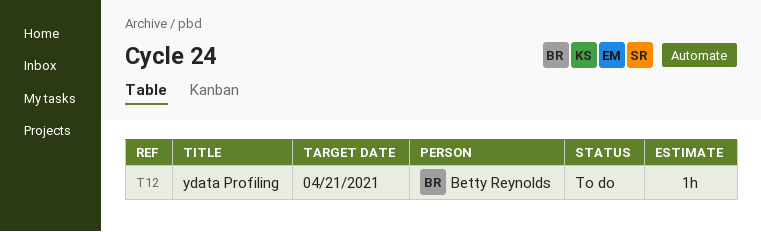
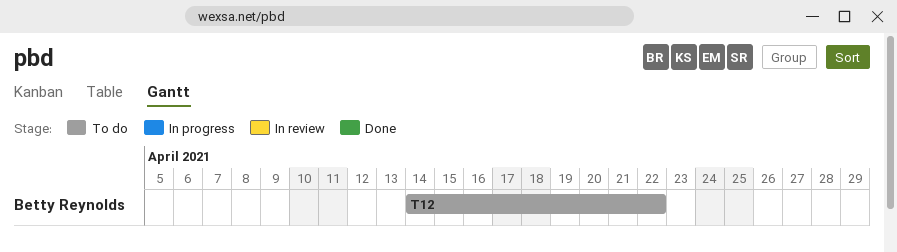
T12, due: Apr 21 -> Apr 22

